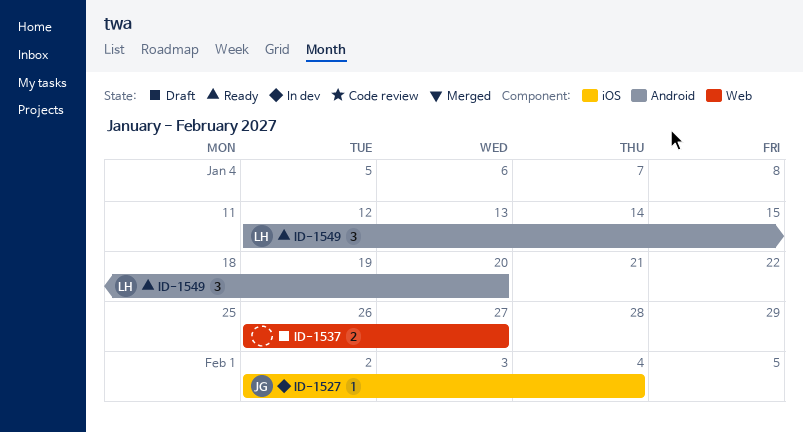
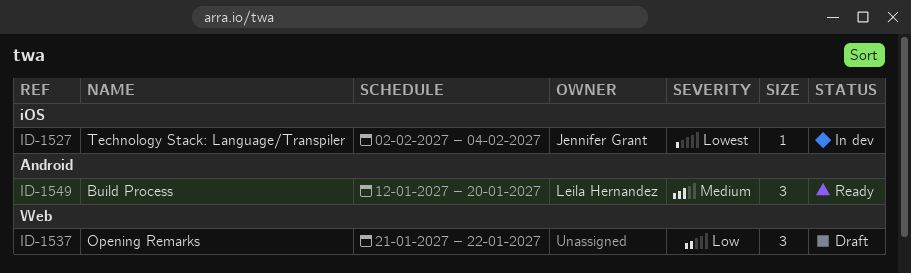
ID-1537, estimate: 2 -> 3
ID-1537, start: Jan 26 -> Jan 21
ID-1537, due: Jan 27 -> Jan 22

